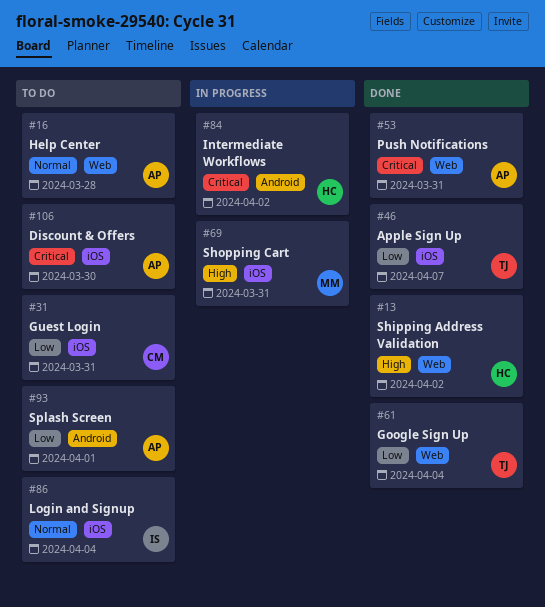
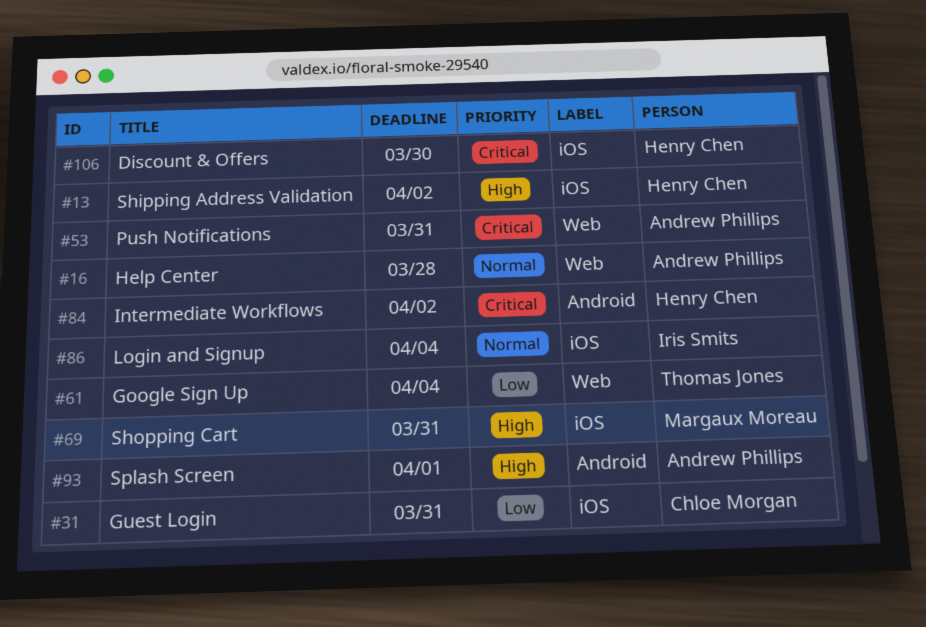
#13, label: Web -> iOS
#46: present -> none
#93, priority: Low -> High
#106, owner: Andrew Phillips -> Henry Chen

